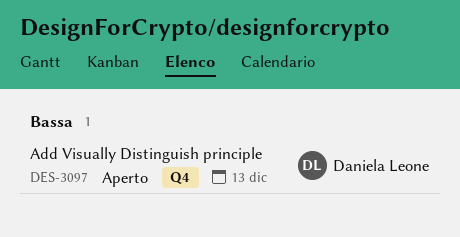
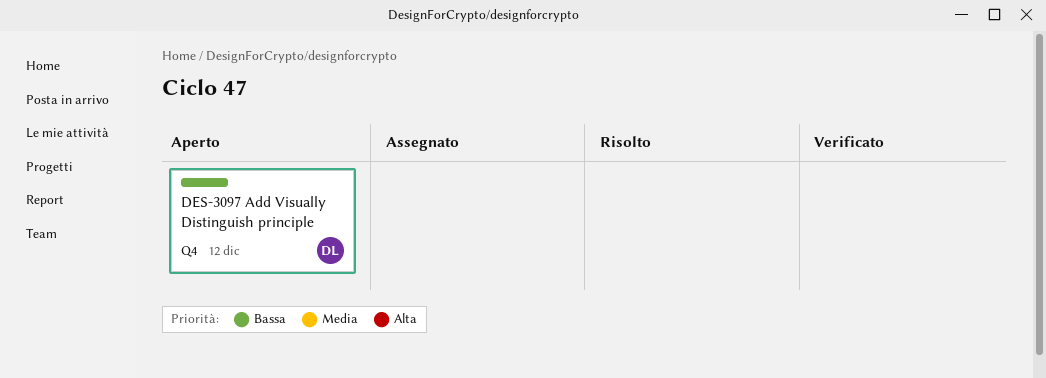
DES-3097, due: Dec 13 -> Dec 12

